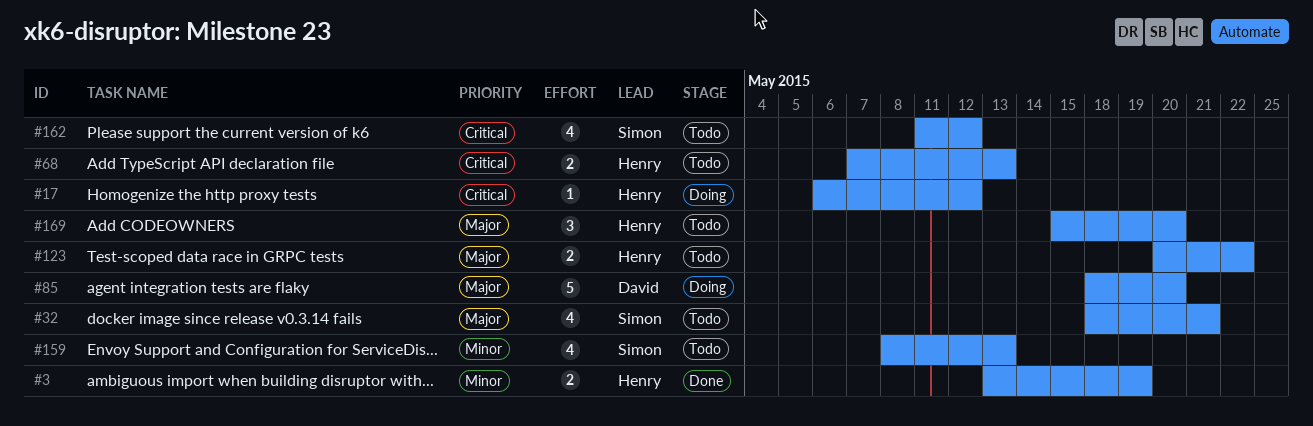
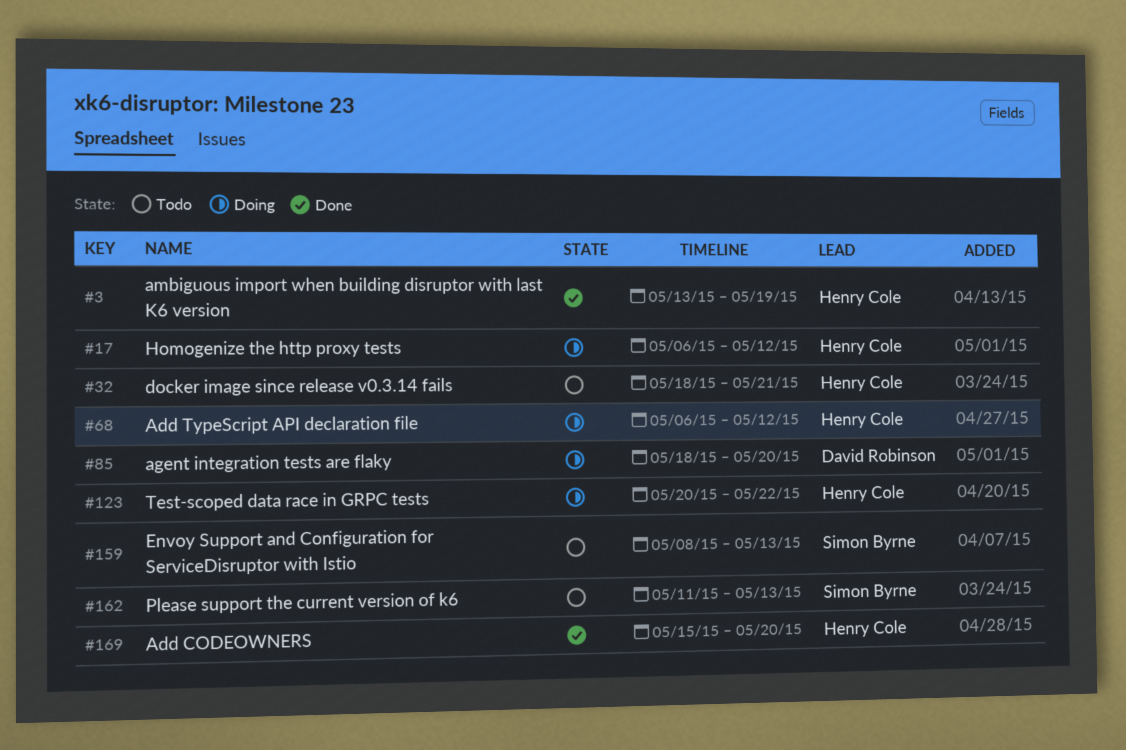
#32, owner: Simon Byrne -> Henry Cole
#68, status: Todo -> Doing
#68, start: May 7 -> May 6
#68, due: May 13 -> May 12
#123, status: Todo -> Doing
#162, due: May 12 -> May 13
#169, status: Todo -> Done

